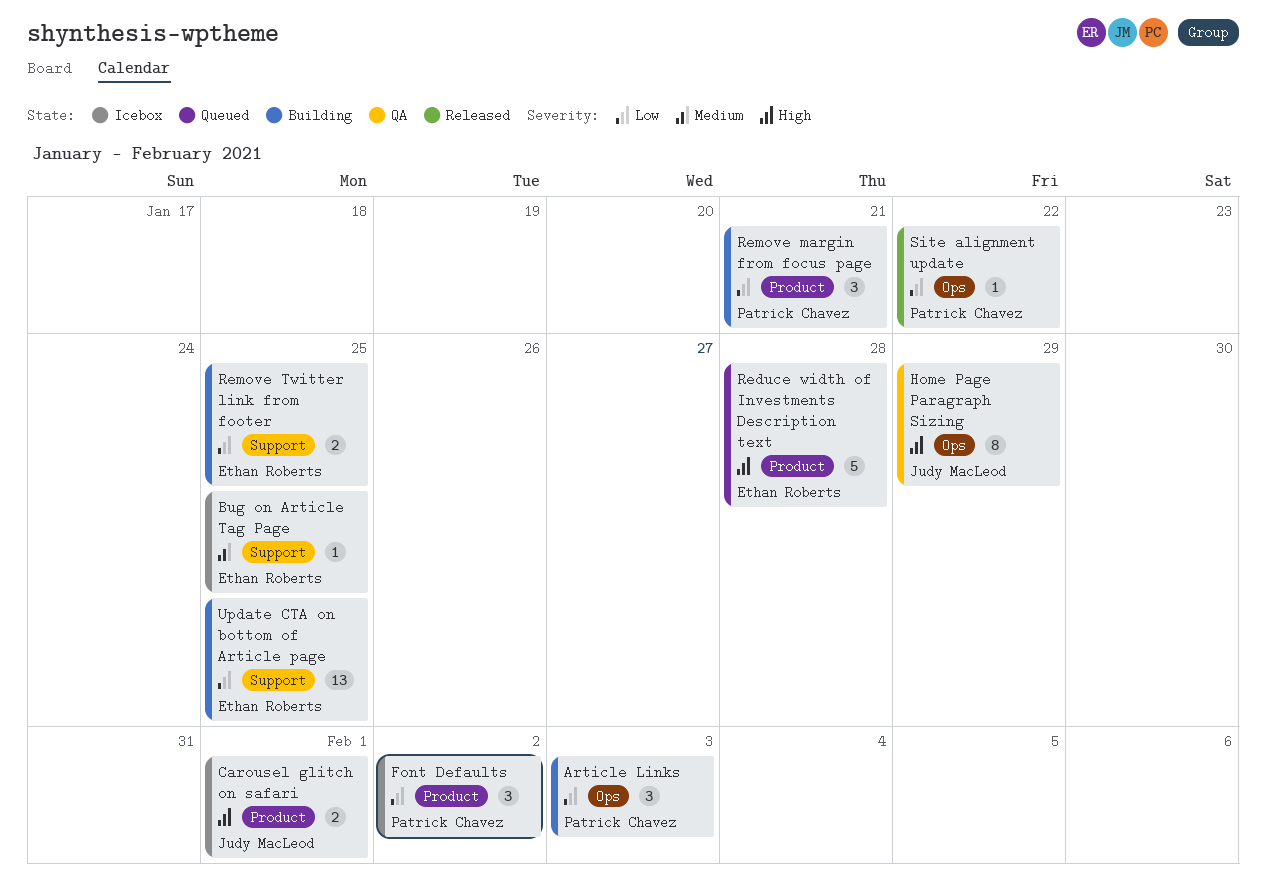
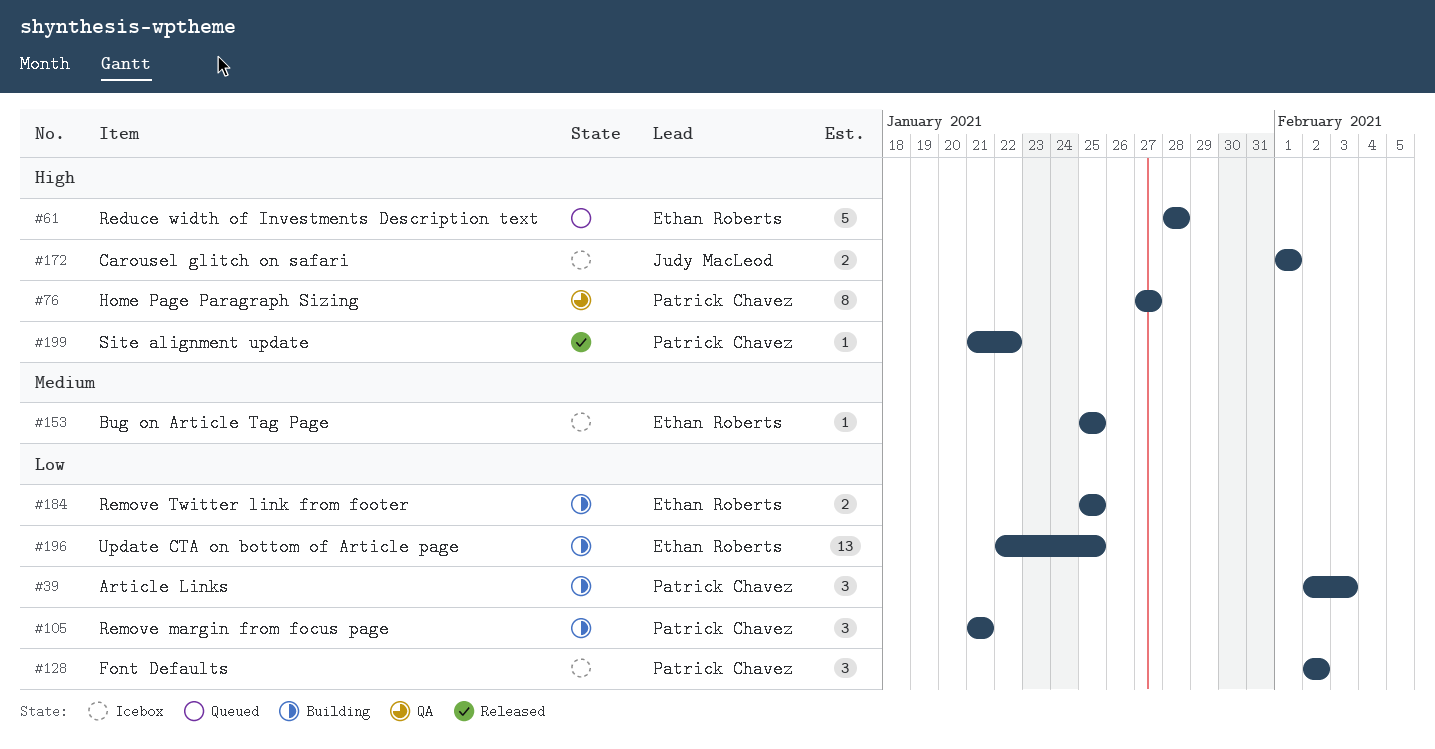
Home Page Paragraph Sizing, owner: Judy MacLeod -> Patrick Chavez
Home Page Paragraph Sizing, due: Jan 29 -> Jan 27
Site alignment update, priority: Low -> High

